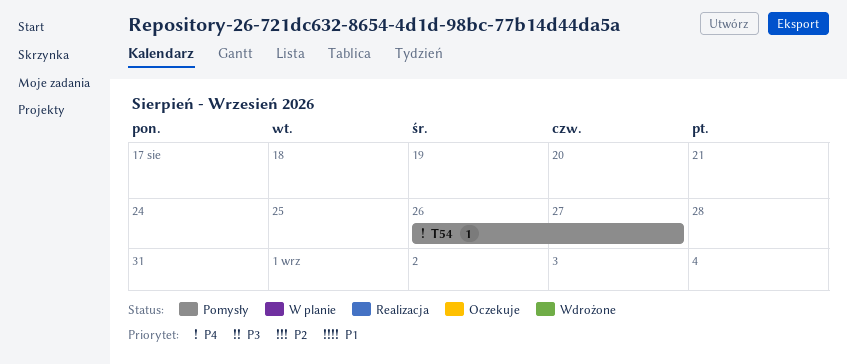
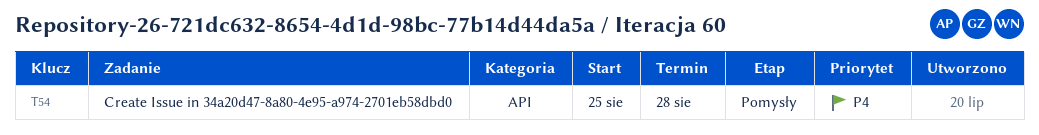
T54, start: Aug 26 -> Aug 25
T54, due: Aug 27 -> Aug 28

